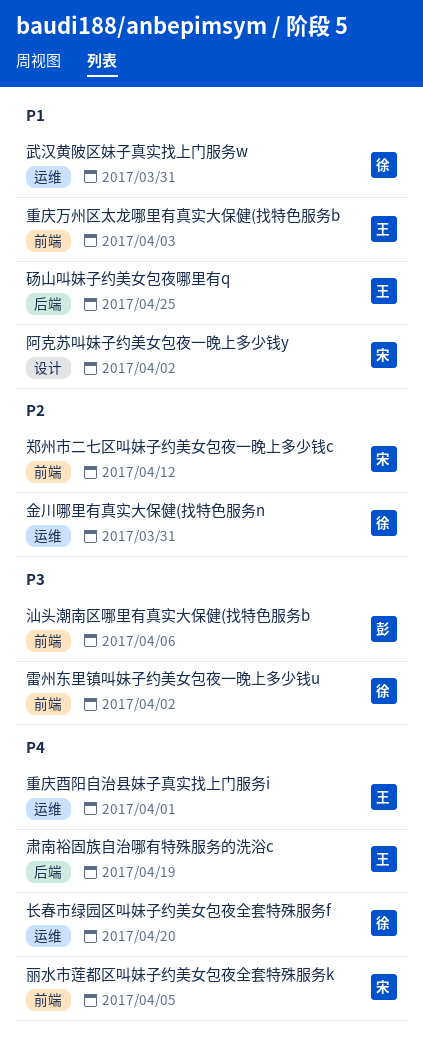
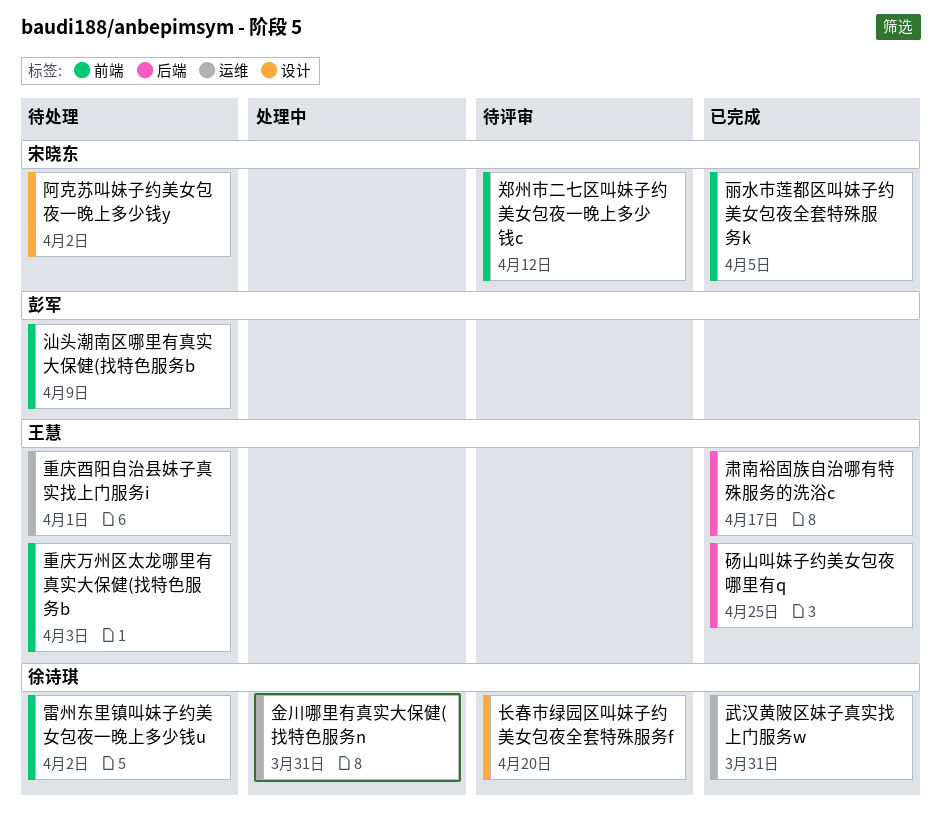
汕头潮南区哪里有真实大保健(找特色服务b, due: Apr 6 -> Apr 9
肃南裕固族自治哪有特殊服务的洗浴c, due: Apr 19 -> Apr 17
长春市绿园区叫妹子约美女包夜全套特殊服务f, label: 运维 -> 设计

